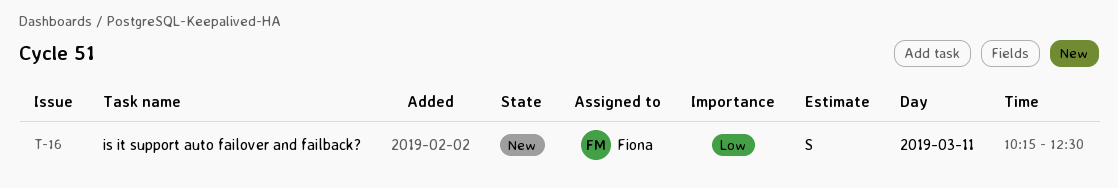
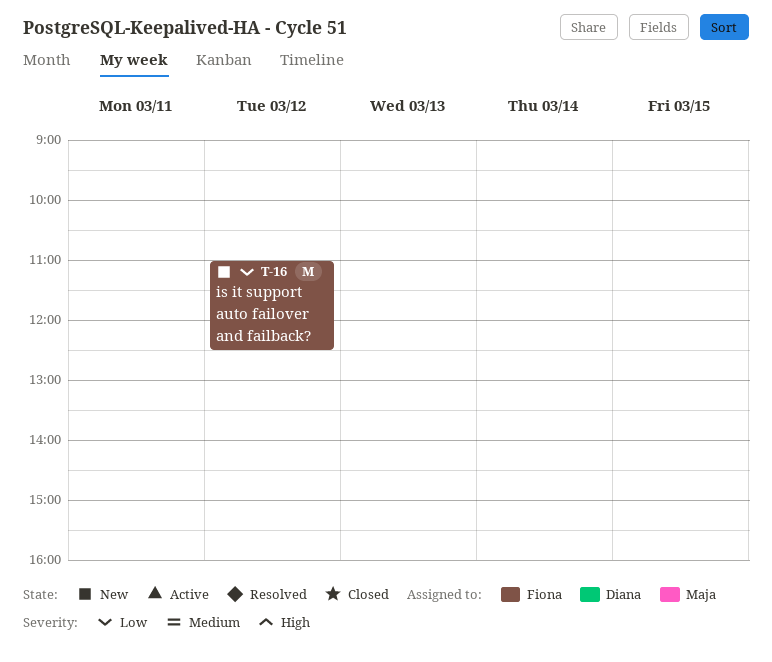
T-16, estimate: S -> M
T-16, day: Mar 11 -> Mar 12
T-16, begins: 10:15 -> 11:00

